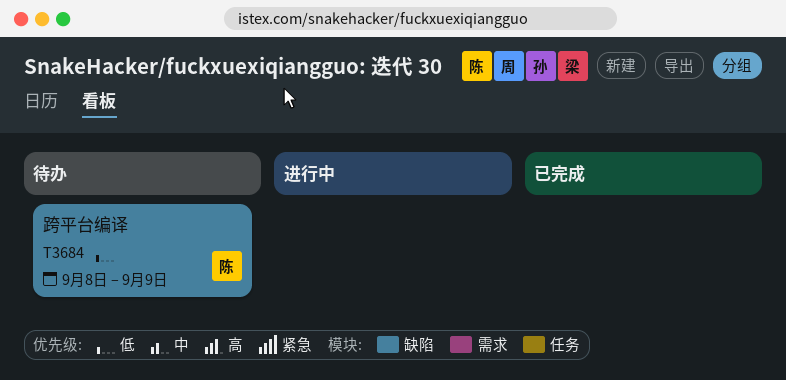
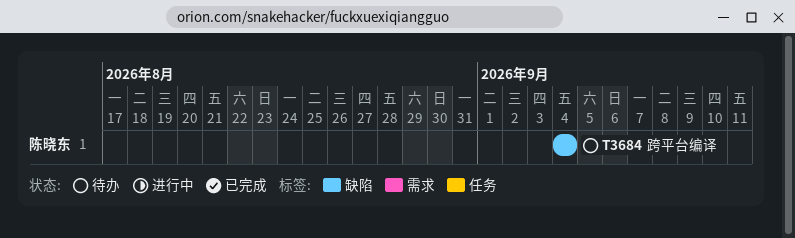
T3684, start: Sep 8 -> Sep 4
T3684, due: Sep 9 -> Sep 4

